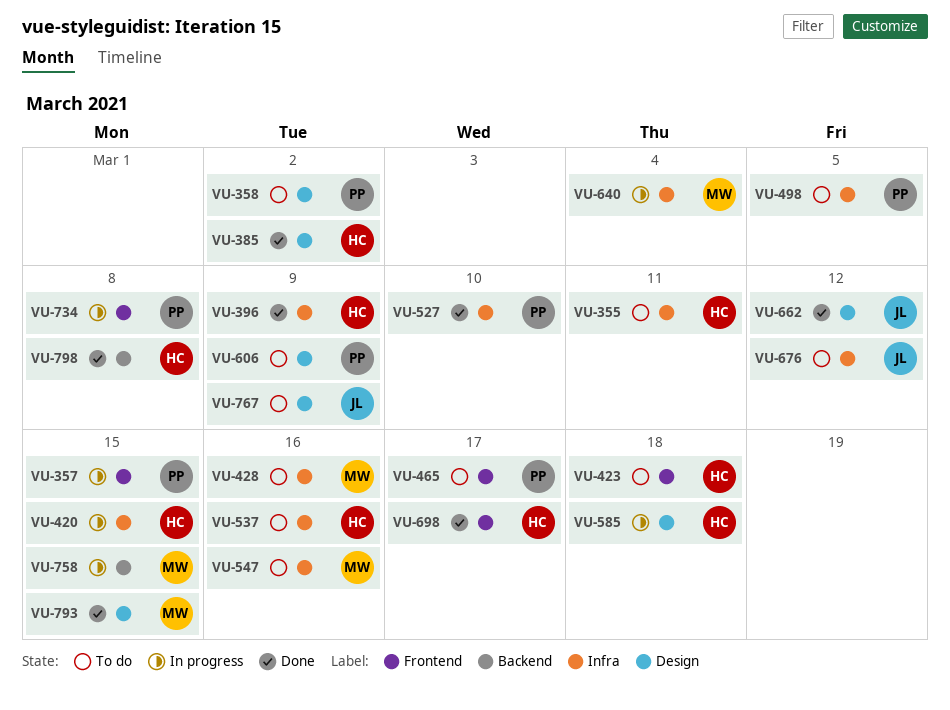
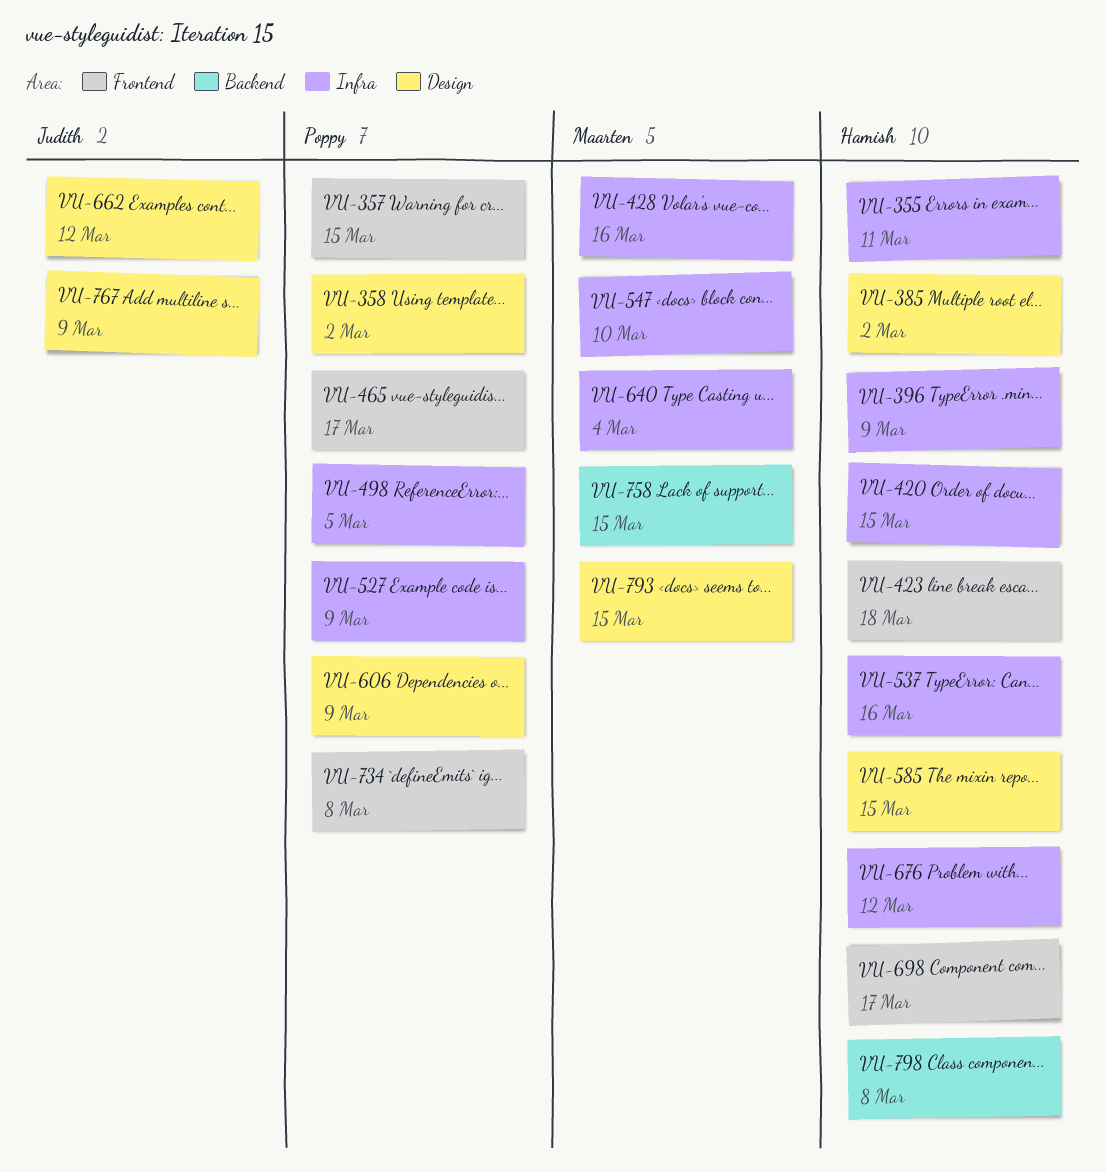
VU-527, due: Mar 10 -> Mar 9
VU-547, due: Mar 16 -> Mar 10
VU-585, due: Mar 18 -> Mar 15
VU-676, owner: Judith -> Hamish

